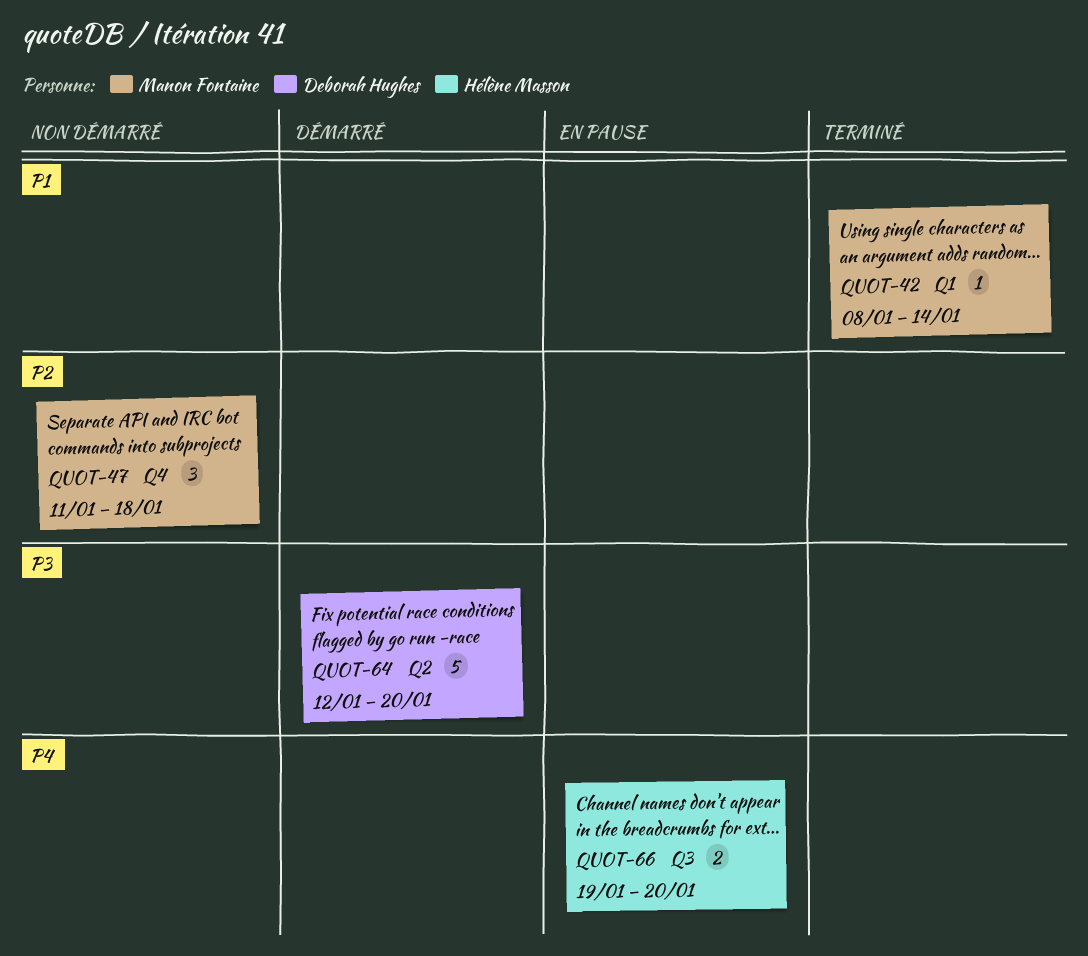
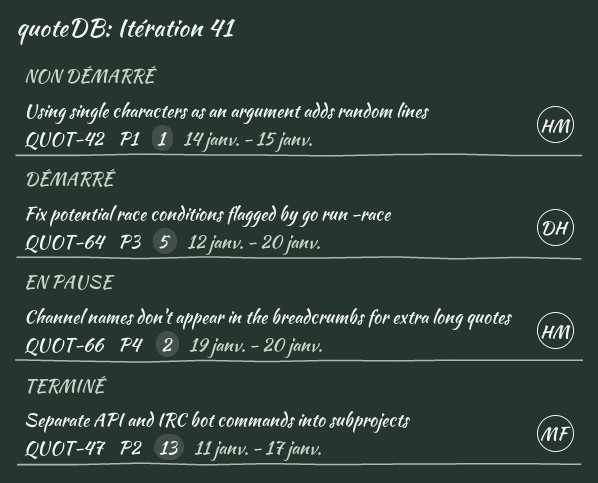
QUOT-42, status: Terminé -> Non démarré
QUOT-42, owner: Manon Fontaine -> Hélène Masson
QUOT-42, start: Jan 8 -> Jan 14
QUOT-42, due: Jan 14 -> Jan 15
QUOT-47, status: Non démarré -> Terminé
QUOT-47, estimate: 3 -> 13
QUOT-47, due: Jan 18 -> Jan 17

